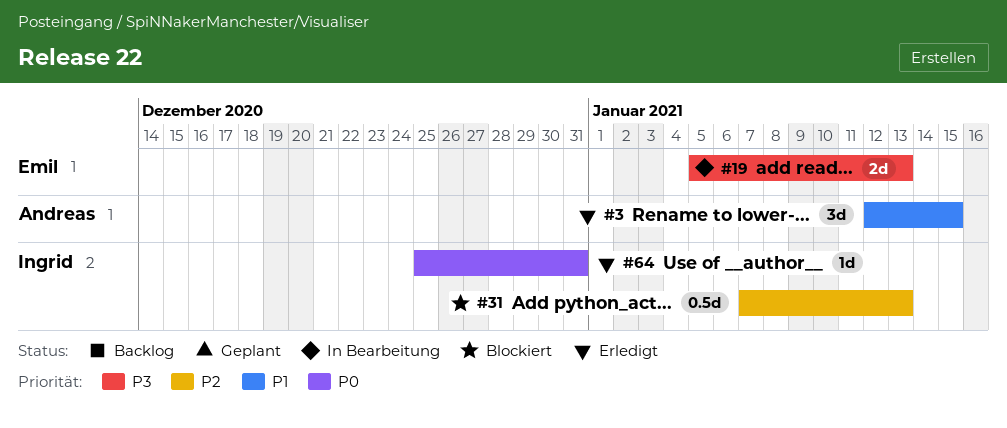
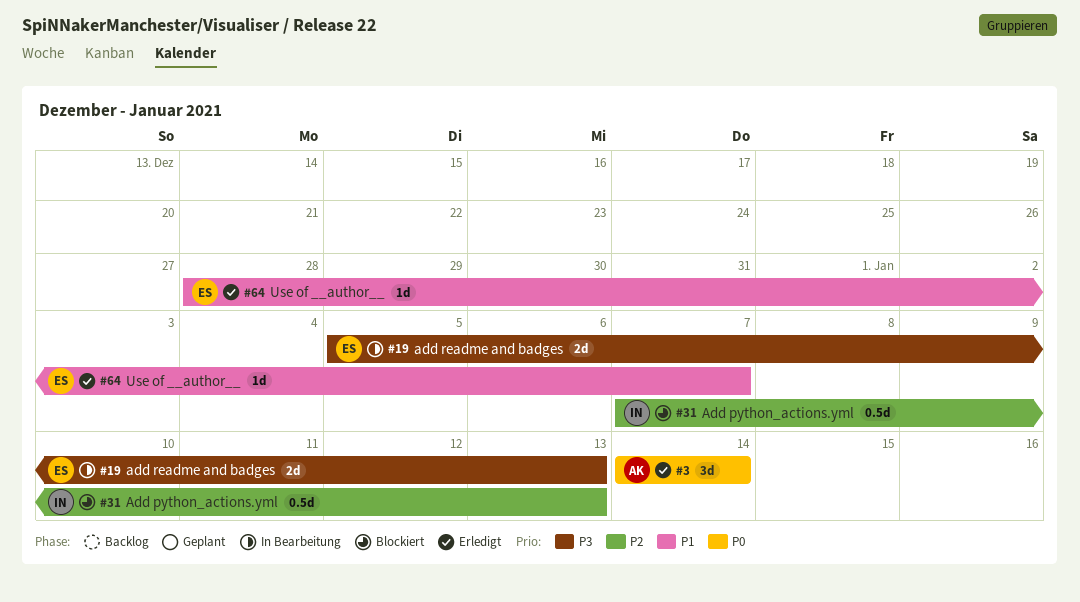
#3, priority: P1 -> P0
#3, start: Jan 12 -> Jan 14
#3, due: Jan 15 -> Jan 14
#64, owner: Ingrid -> Emil
#64, priority: P0 -> P1
#64, start: Dec 25 -> Dec 28
#64, due: Dec 31 -> Jan 7

